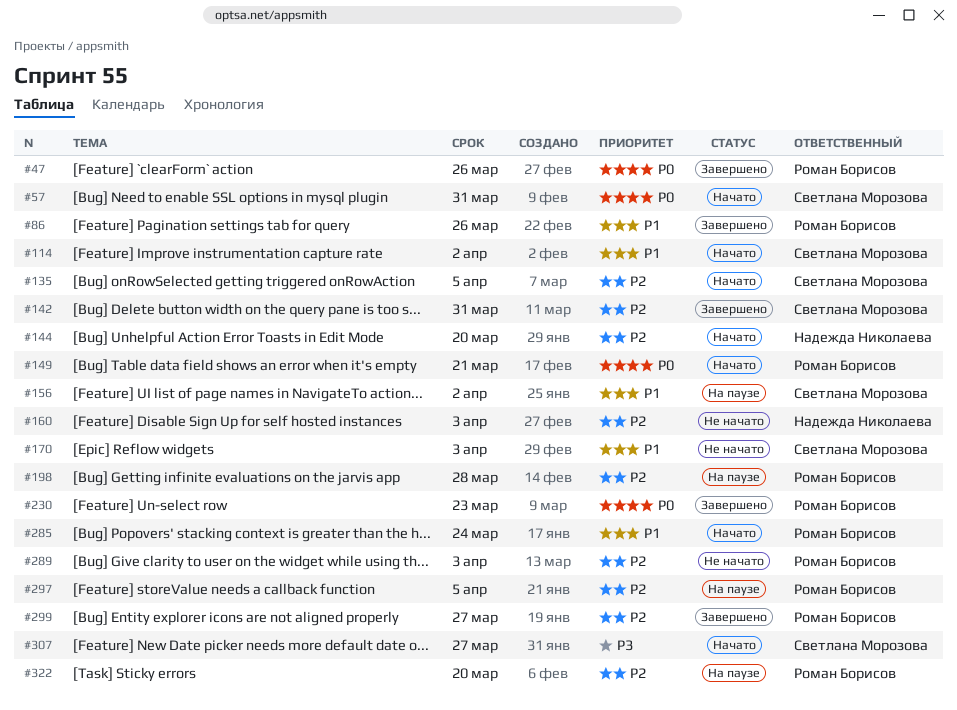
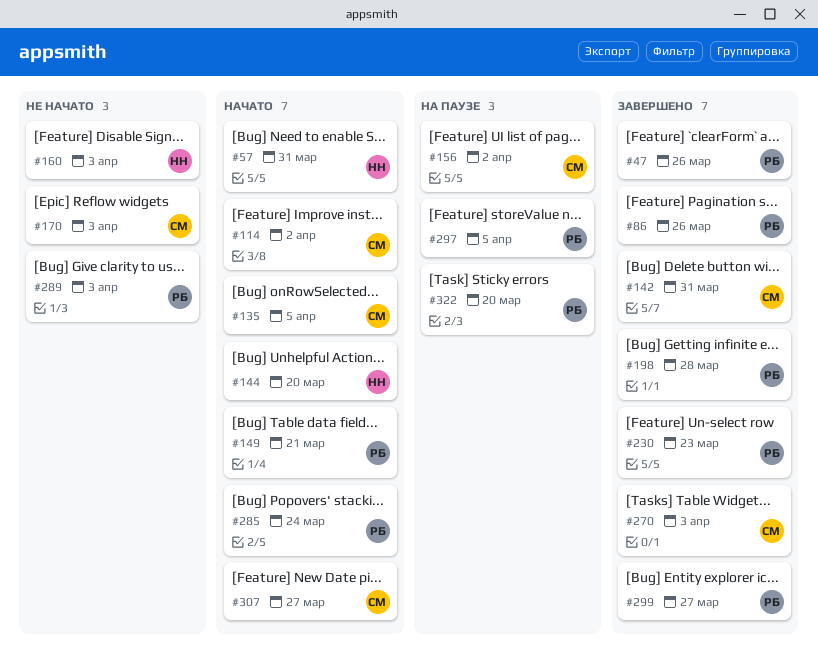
#57, owner: Светлана Морозова -> Надежда Николаева
#198, status: На паузе -> Завершено
#270: none -> present

